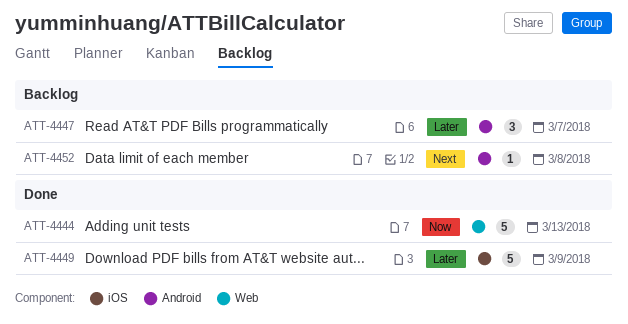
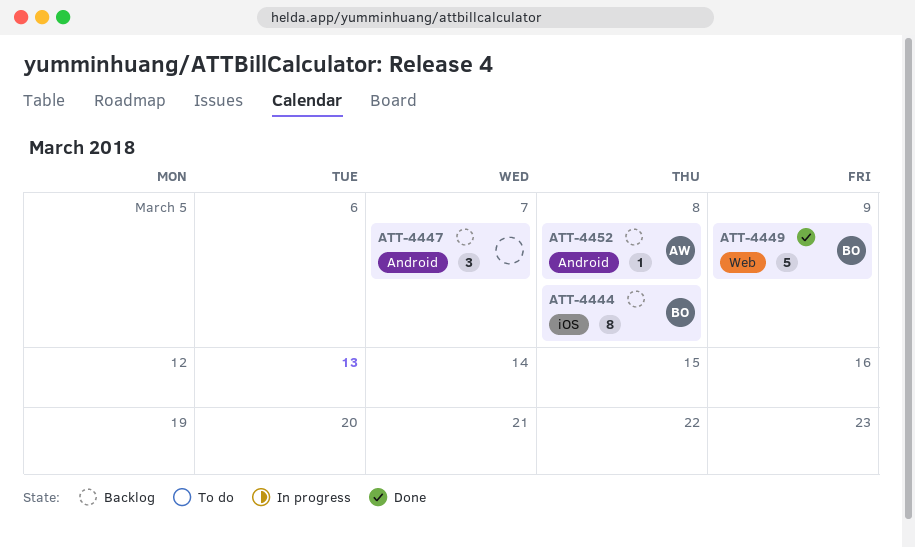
ATT-4444, status: Done -> Backlog
ATT-4444, label: Web -> iOS
ATT-4444, estimate: 5 -> 8
ATT-4444, due: Mar 13 -> Mar 8
ATT-4449, label: iOS -> Web

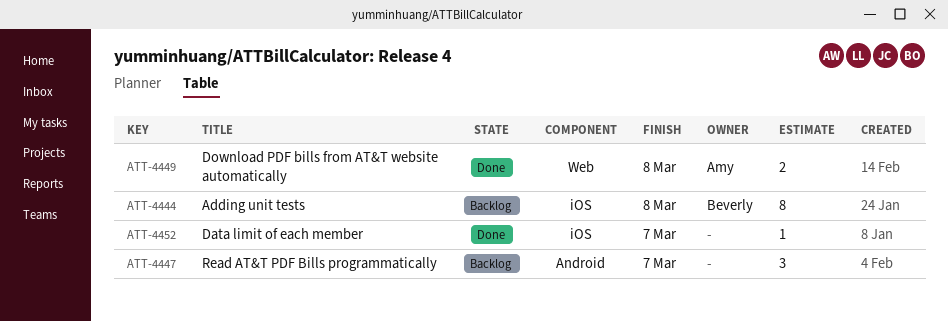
ATT-4449, owner: Beverly -> Amy
ATT-4449, estimate: 5 -> 2
ATT-4449, due: Mar 9 -> Mar 8
ATT-4452, status: Backlog -> Done
ATT-4452, owner: Amy -> none
ATT-4452, label: Android -> iOS
ATT-4452, due: Mar 8 -> Mar 7

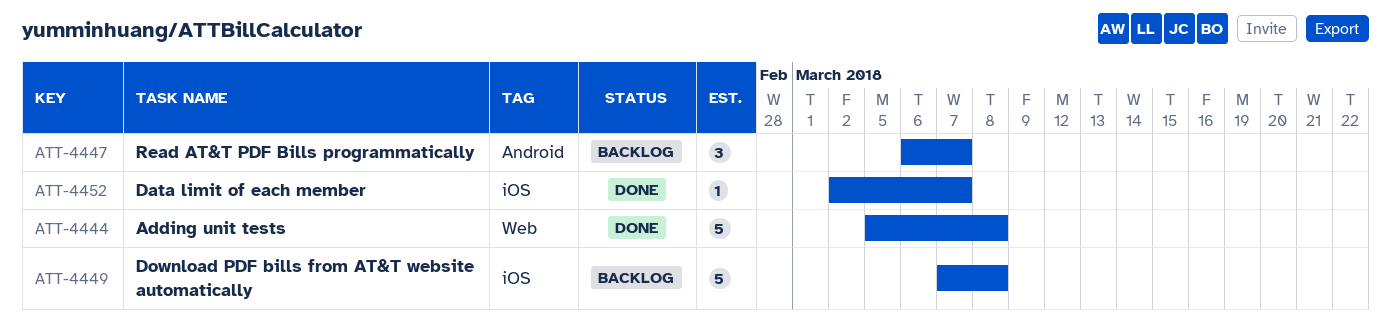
ATT-4444, status: Backlog -> Done
ATT-4444, label: iOS -> Web
ATT-4444, estimate: 8 -> 5
ATT-4449, status: Done -> Backlog
ATT-4449, label: Web -> iOS
ATT-4449, estimate: 2 -> 5

